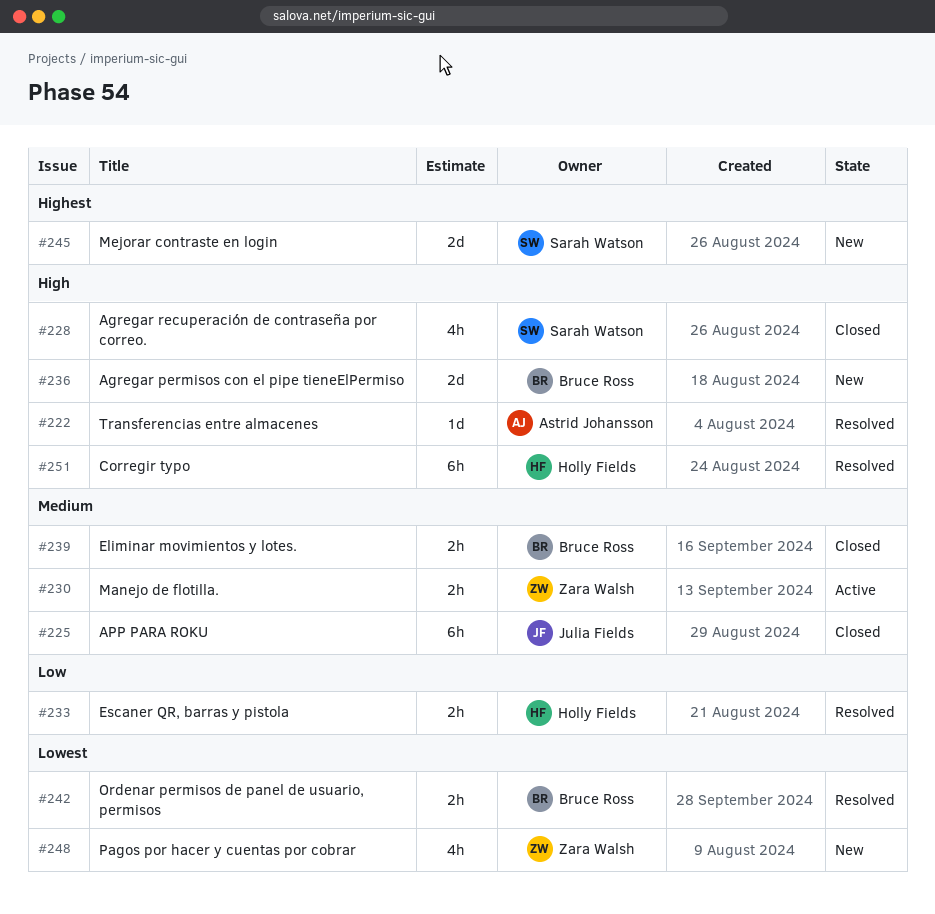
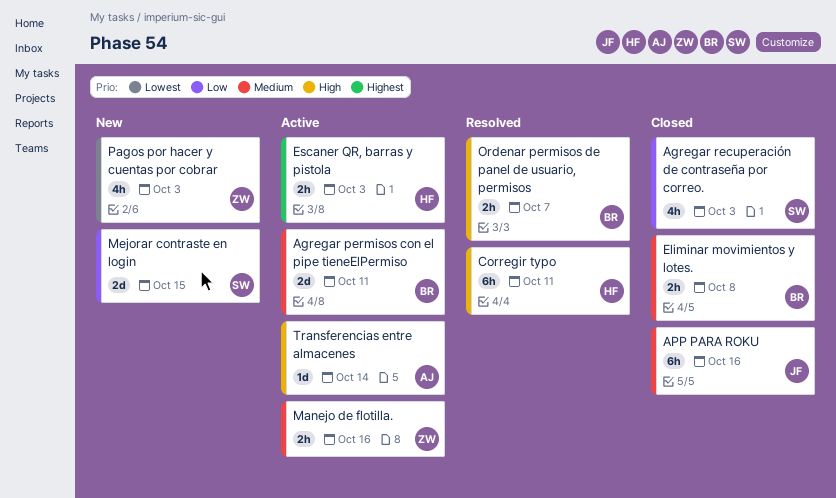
Agregar permisos con el pipe tieneElPermiso, status: New -> Active
Agregar permisos con el pipe tieneElPermiso, priority: High -> Medium
Agregar recuperación de contraseña por correo., priority: High -> Low
Escaner QR, barras y pistola, status: Resolved -> Active
Escaner QR, barras y pistola, priority: Low -> Highest
Mejorar contraste en login, priority: Highest -> Low
Ordenar permisos de panel de usuario, permisos, priority: Lowest -> High
Transferencias entre almacenes, status: Resolved -> Active

